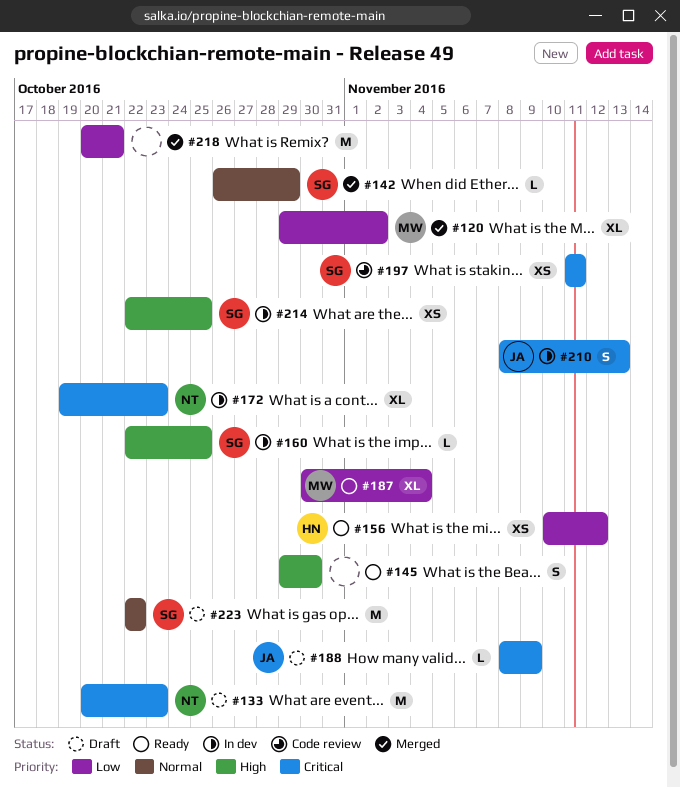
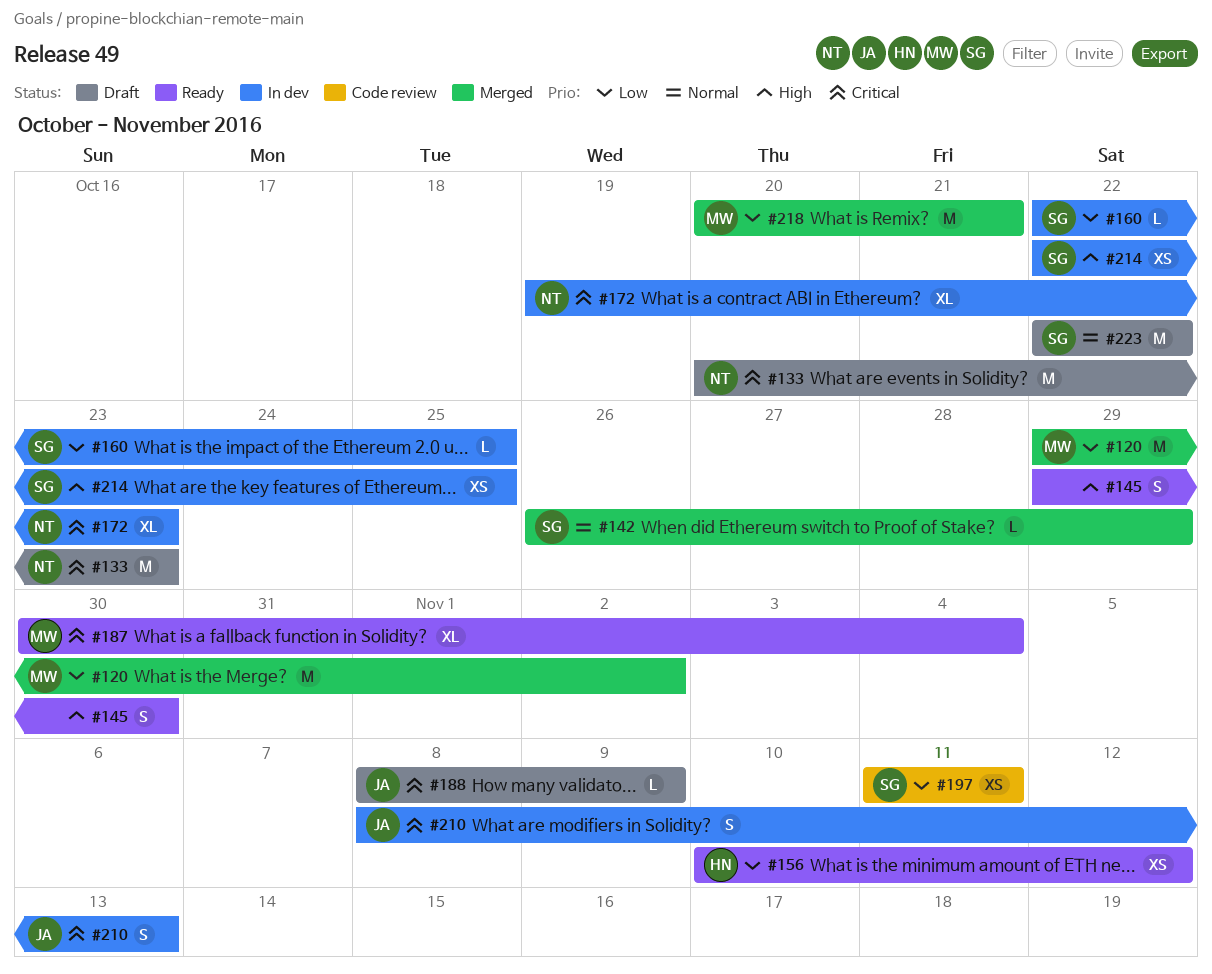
#120, estimate: XL -> M
#160, priority: High -> Low
#187, priority: Low -> Critical
#197, priority: Critical -> Low
#218, owner: none -> MW

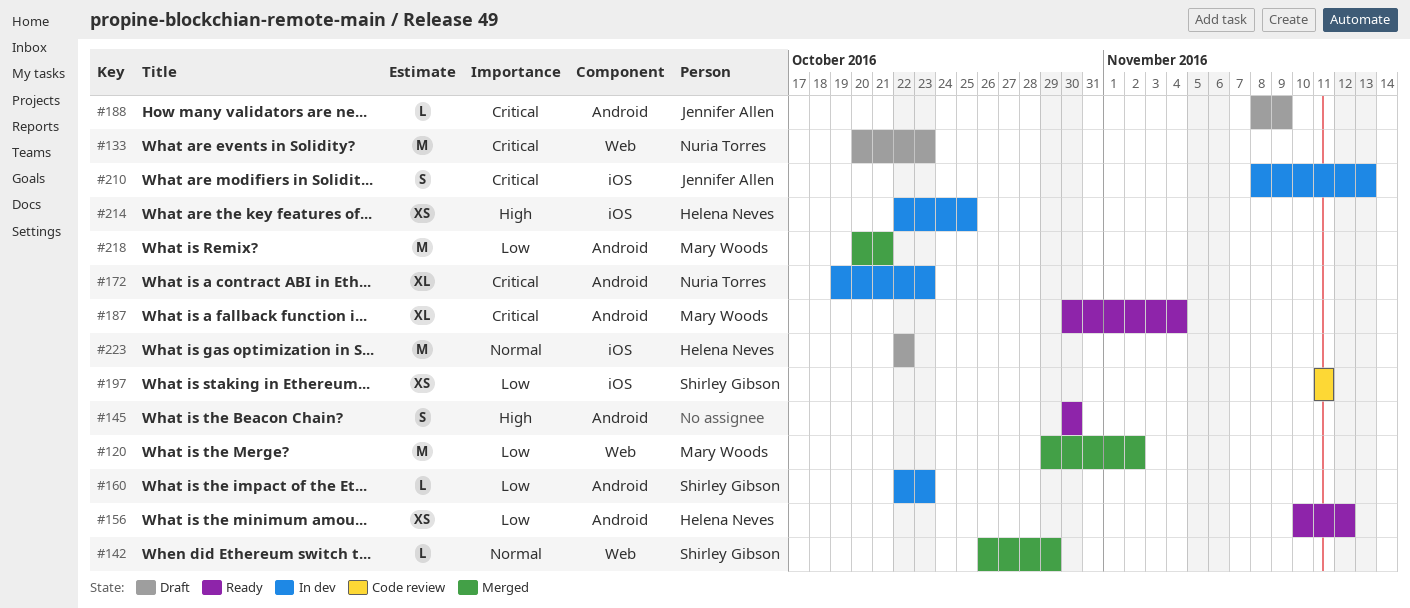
#145, start: Oct 29 -> Oct 30
#160, due: Oct 25 -> Oct 23
#214, owner: Shirley Gibson -> Helena Neves
#223, owner: Shirley Gibson -> Helena Neves

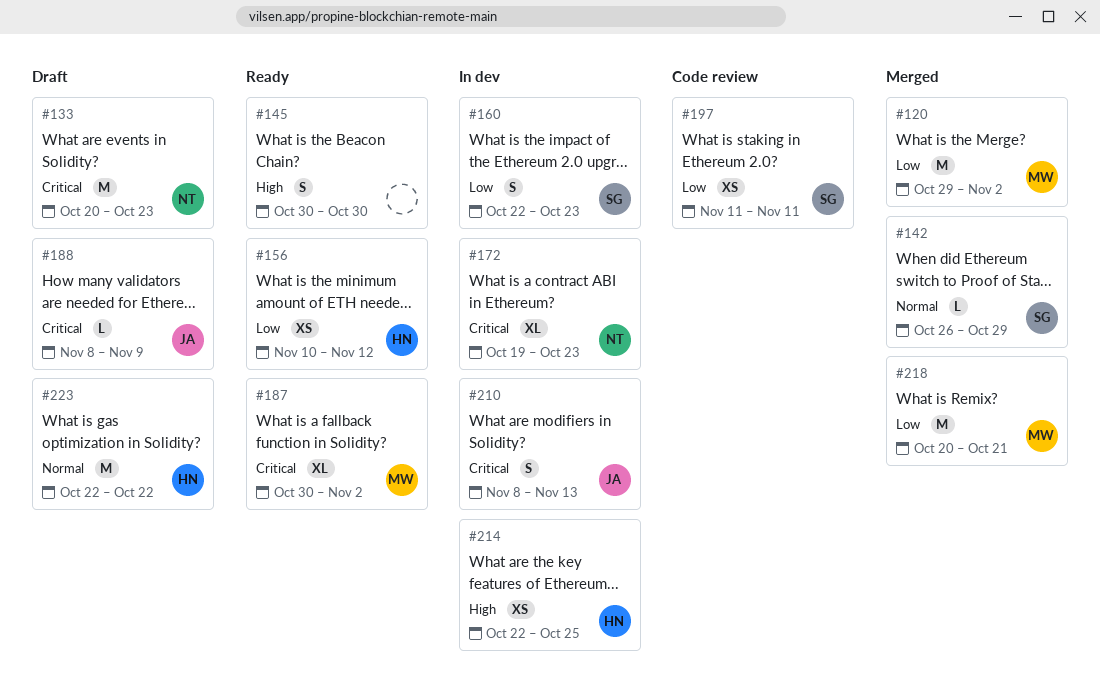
#160, estimate: L -> S
#187, due: Nov 4 -> Nov 2

